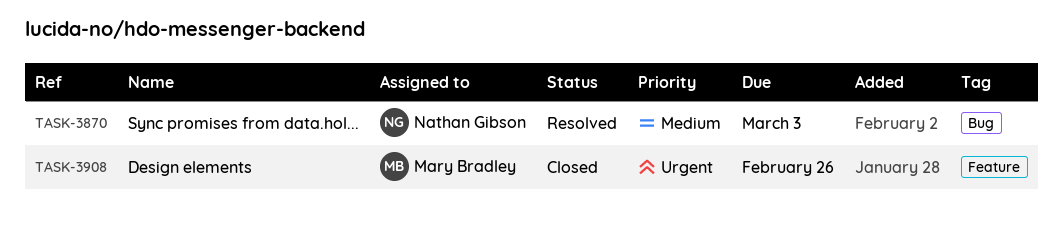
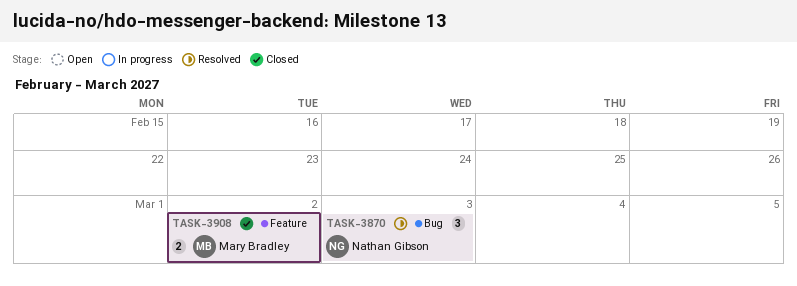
TASK-3908, due: Feb 26 -> Mar 2

